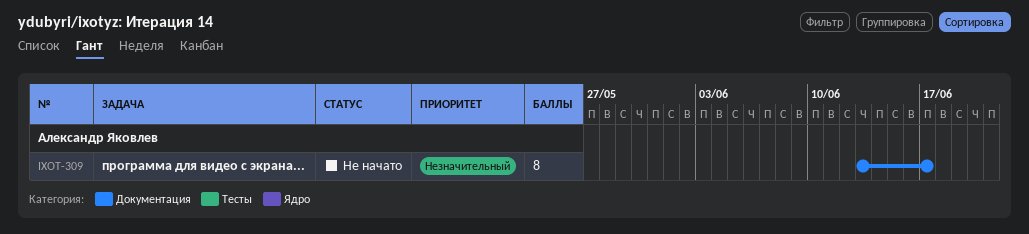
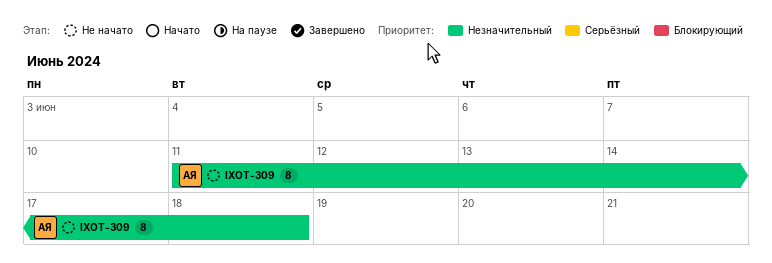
IXOT-309, start: Jun 13 -> Jun 11
IXOT-309, due: Jun 17 -> Jun 18

